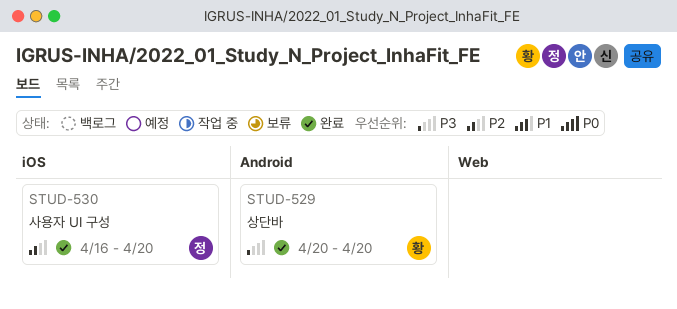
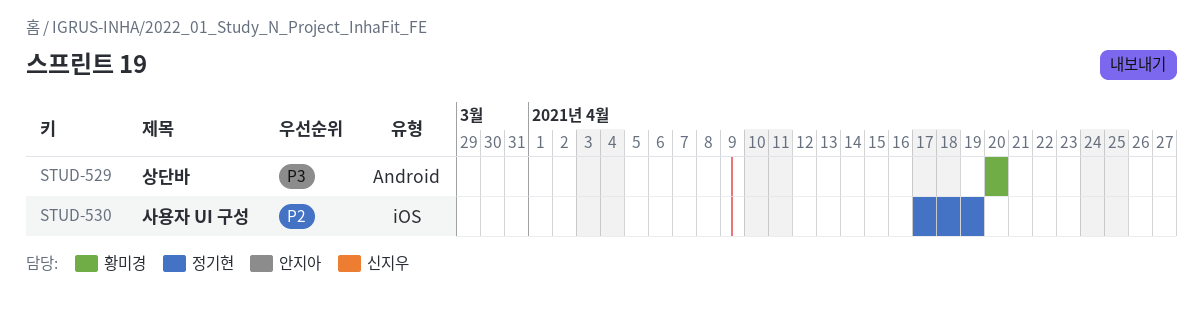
STUD-530, start: Apr 16 -> Apr 17
STUD-530, due: Apr 20 -> Apr 19

